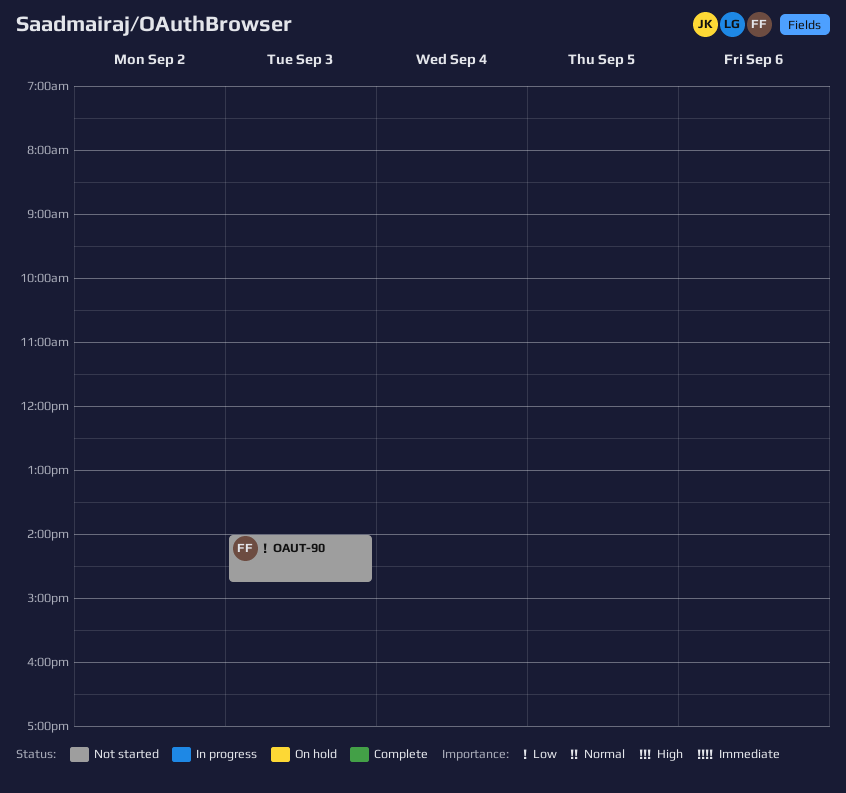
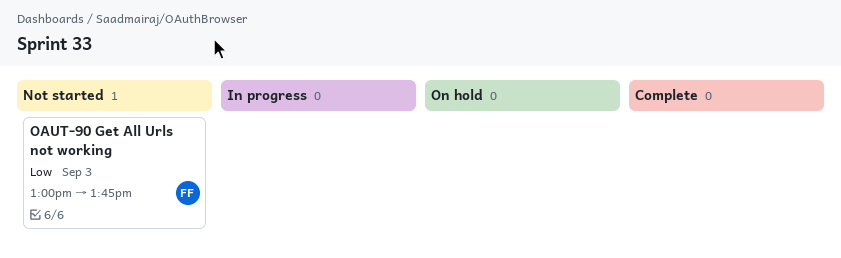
OAUT-90, begins: 14:00 -> 13:00
OAUT-90, ends: 14:45 -> 13:45

